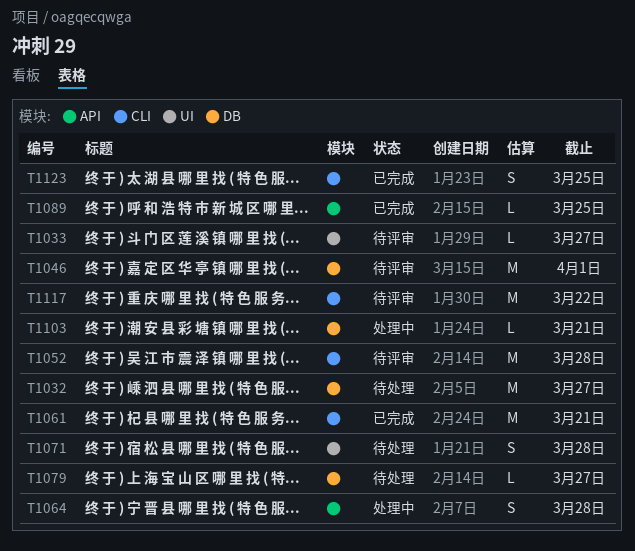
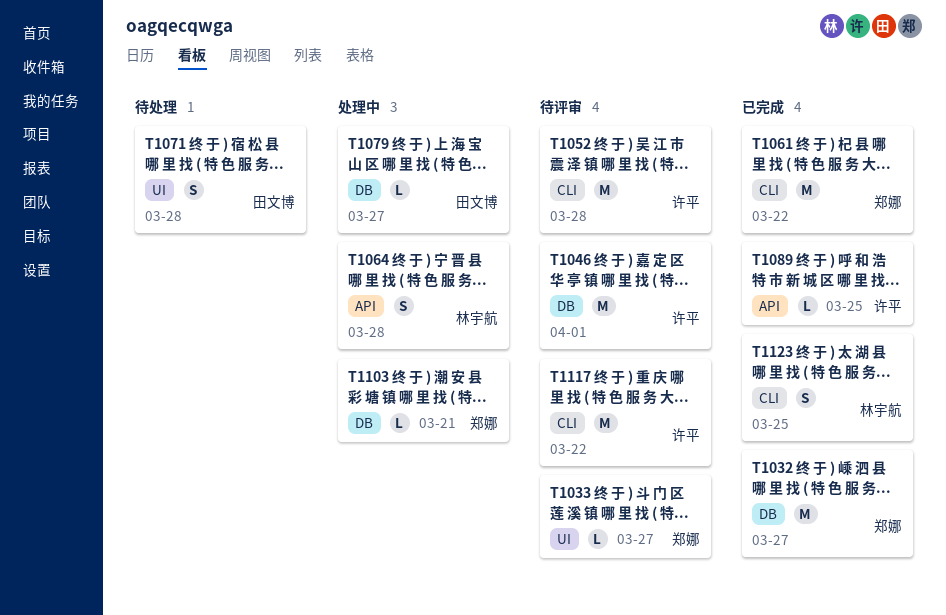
T1032, status: 待处理 -> 已完成
T1061, due: Mar 21 -> Mar 22
T1079, status: 待处理 -> 处理中

